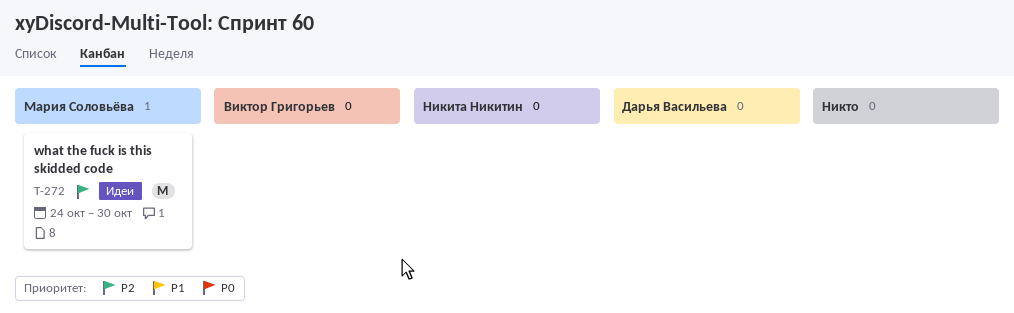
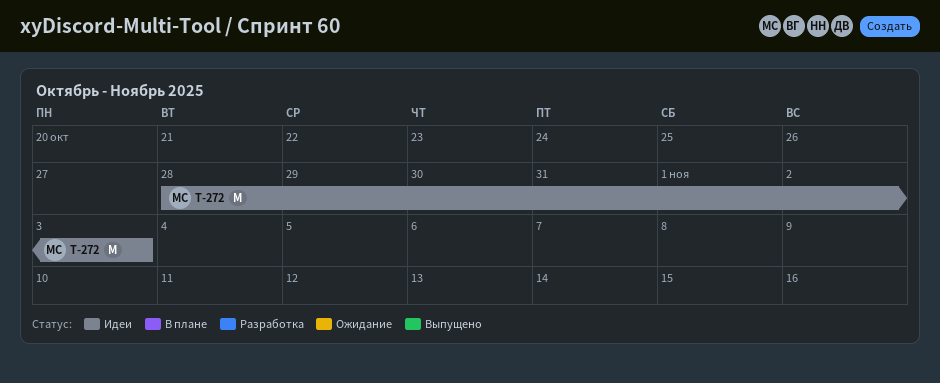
T-272, start: Oct 24 -> Oct 28
T-272, due: Oct 30 -> Nov 3

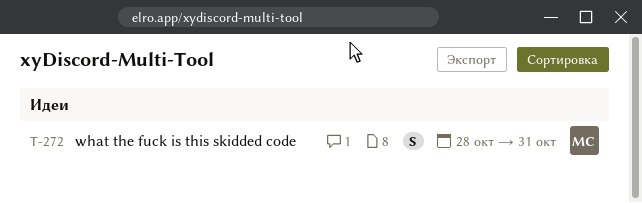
T-272, estimate: M -> S
T-272, due: Nov 3 -> Oct 31

